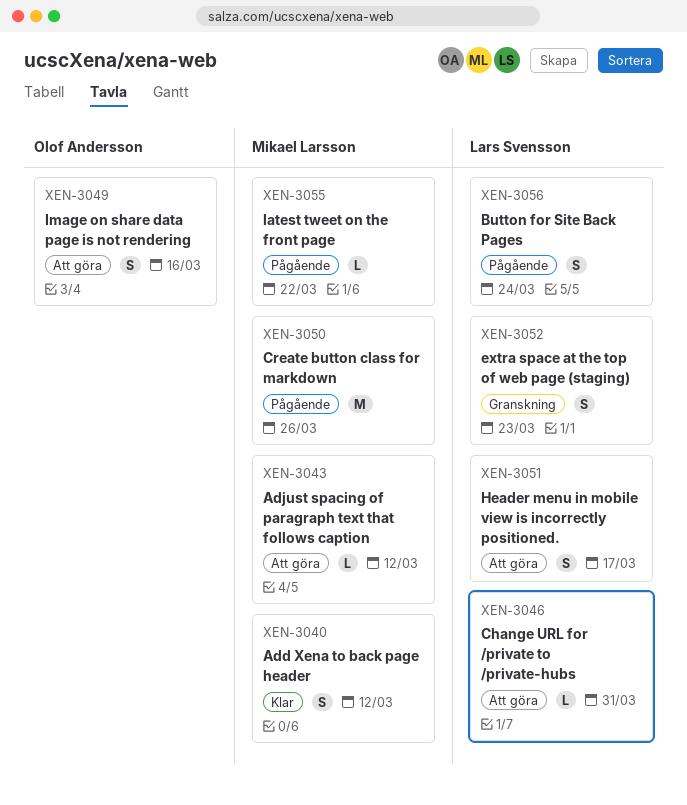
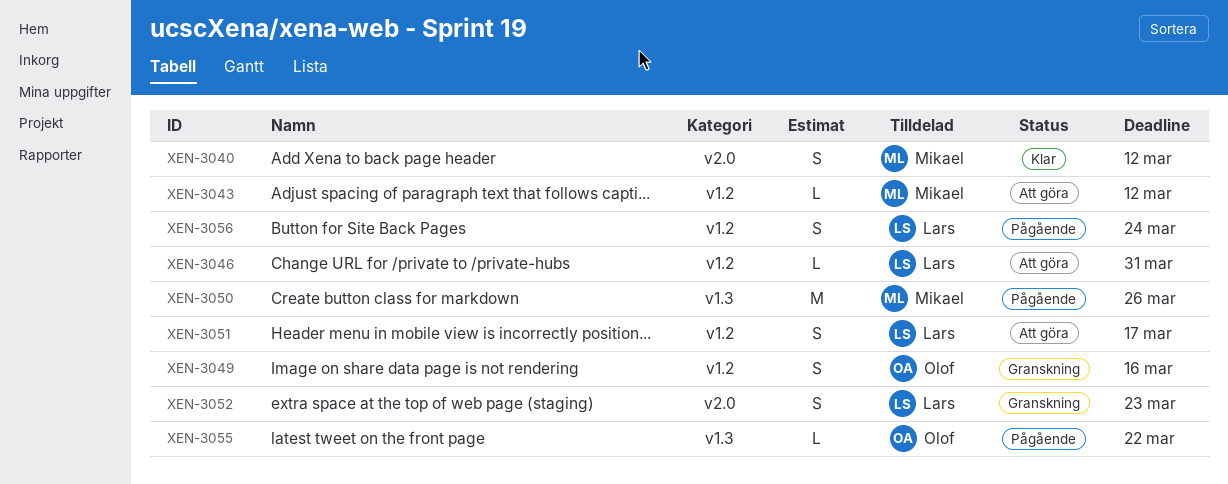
XEN-3049, status: Att göra -> Granskning
XEN-3055, owner: Mikael Larsson -> Olof Andersson

